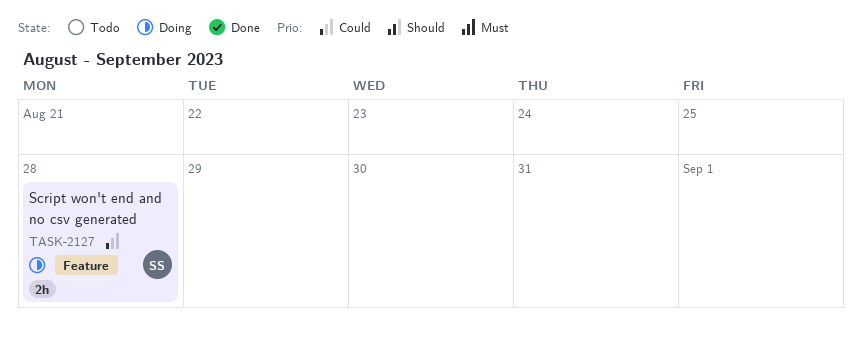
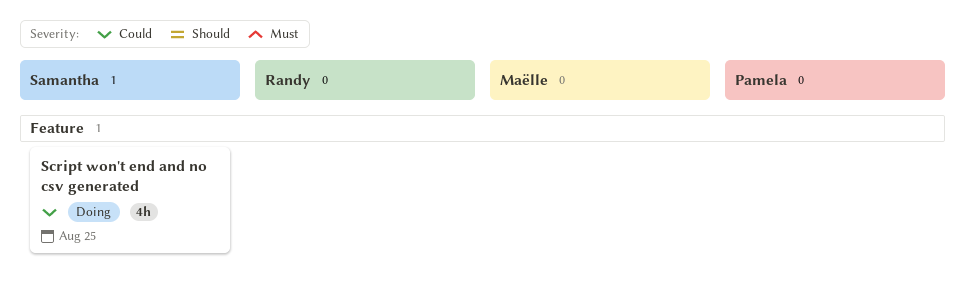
Script won't end and no csv generated, estimate: 2h -> 4h
Script won't end and no csv generated, due: Aug 28 -> Aug 25

